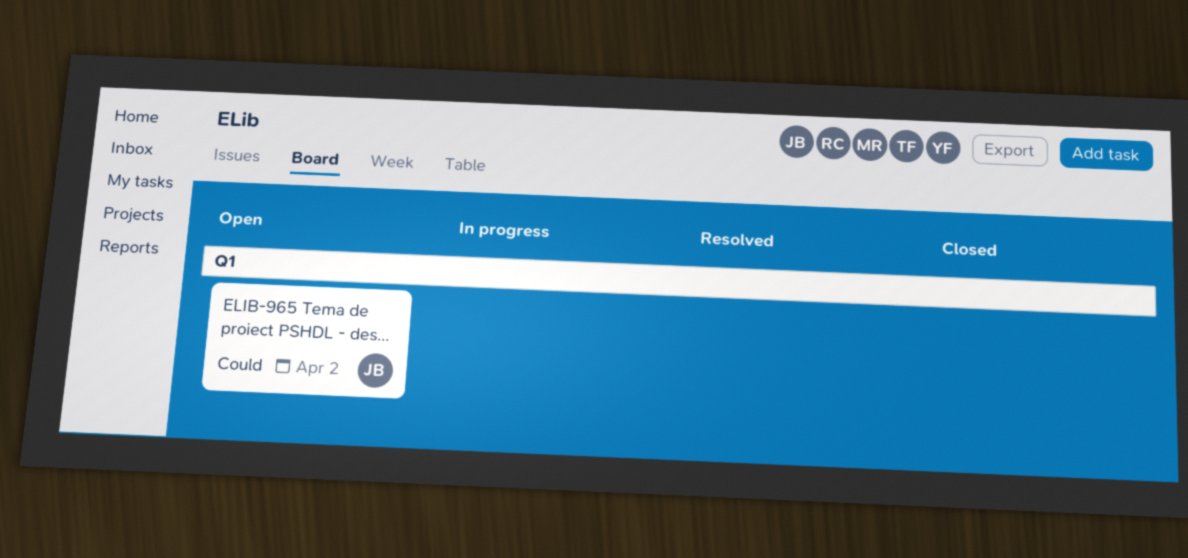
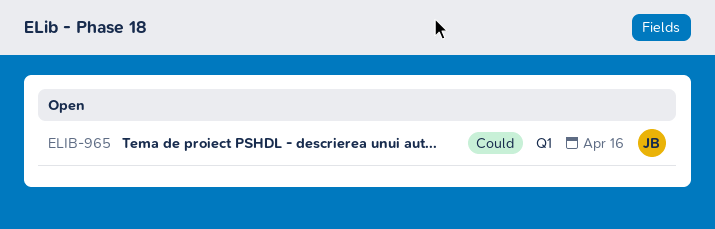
ELIB-965, due: Apr 2 -> Apr 16

